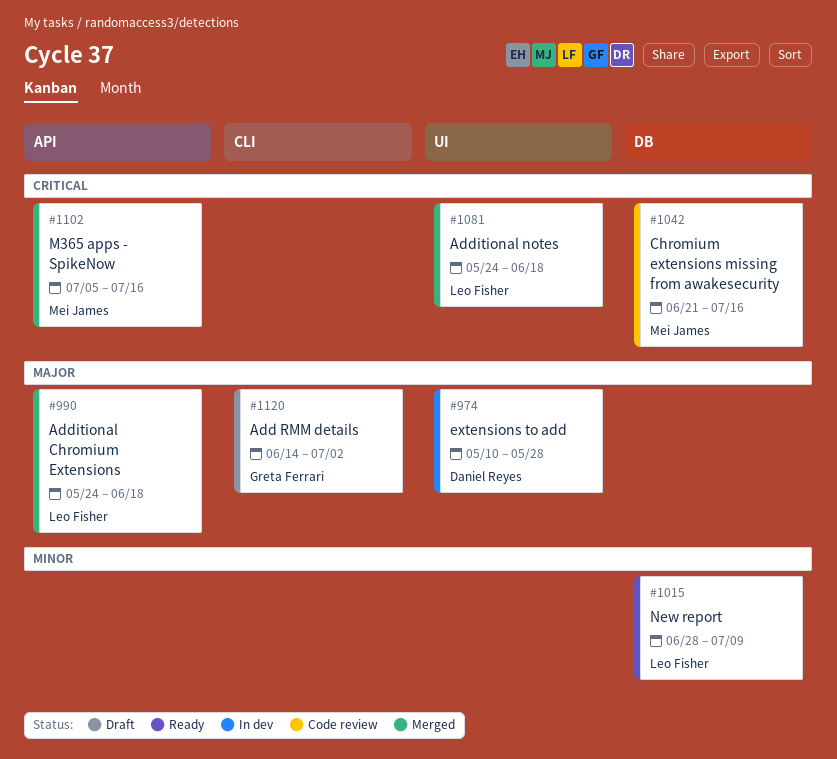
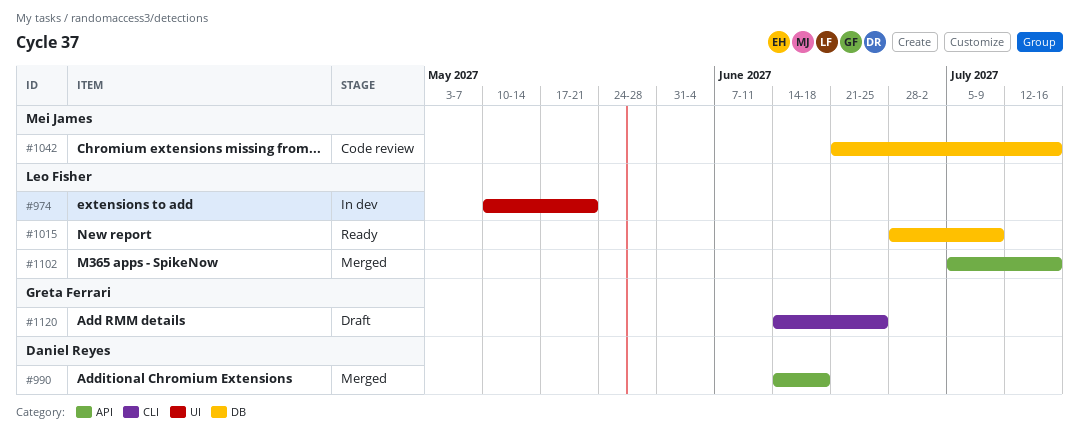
#974, owner: Daniel Reyes -> Leo Fisher
#974, due: May 28 -> May 21
#990, owner: Leo Fisher -> Daniel Reyes
#990, start: May 24 -> Jun 14
#1081: present -> none
#1102, owner: Mei James -> Leo Fisher
#1120, due: Jul 2 -> Jun 25

